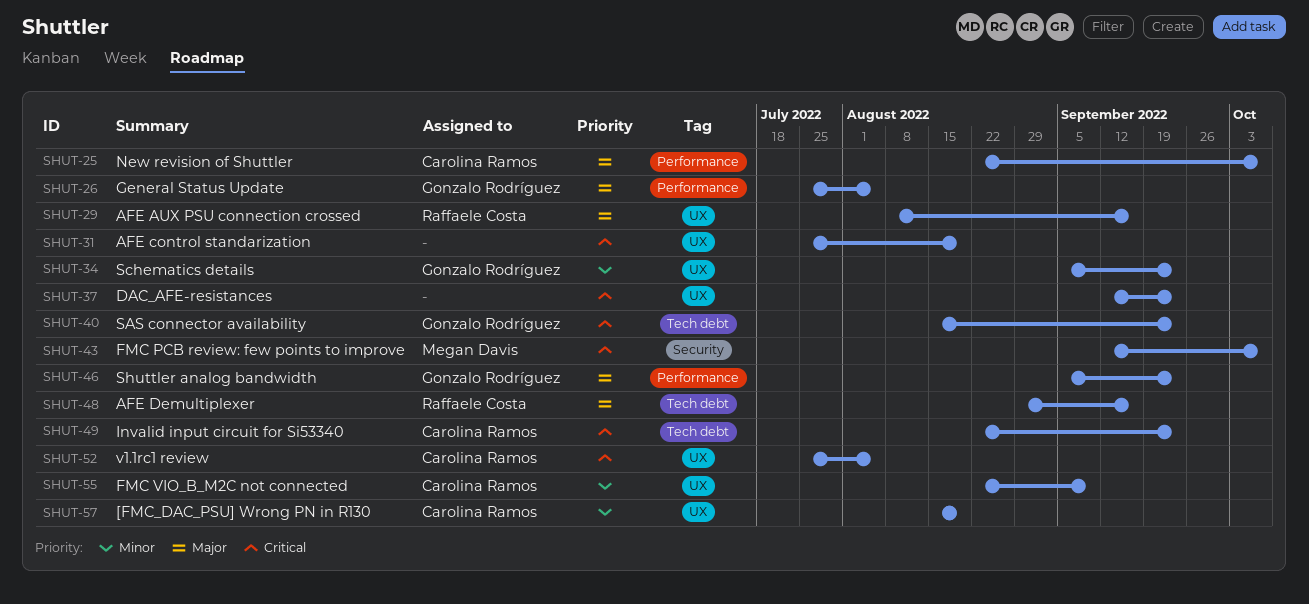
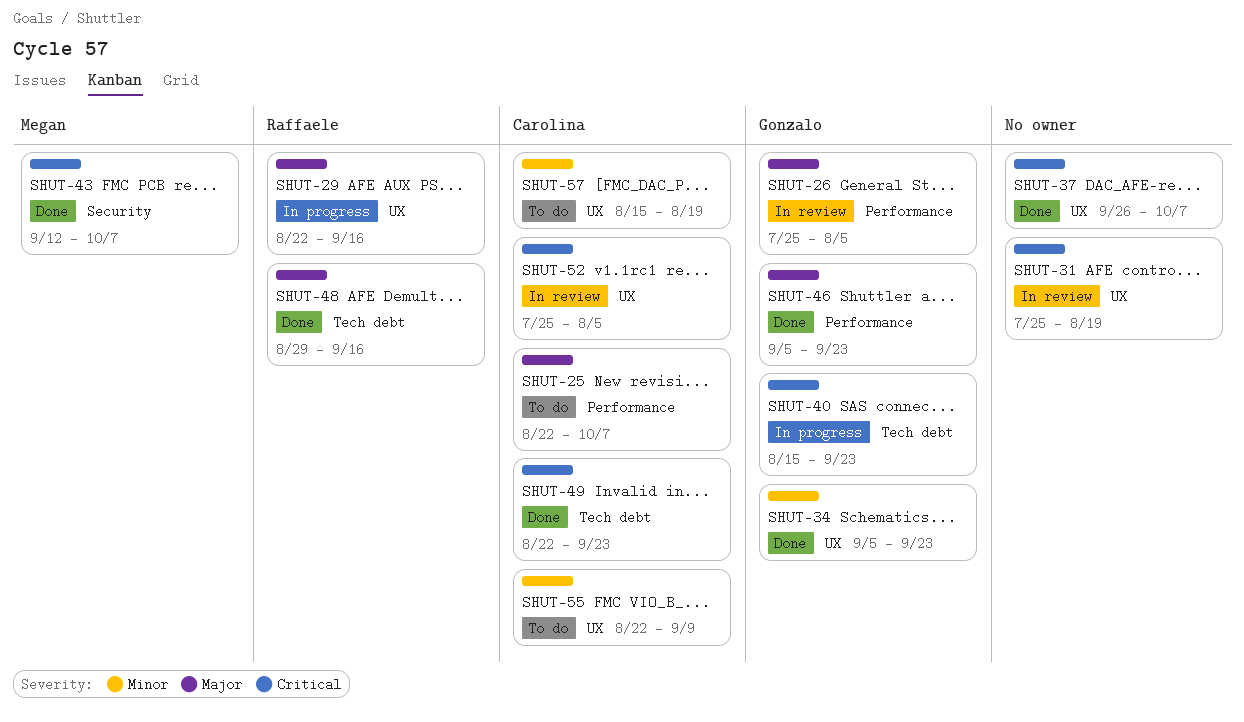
SHUT-29, start: Aug 8 -> Aug 22
SHUT-37, start: Sep 12 -> Sep 26
SHUT-37, due: Sep 23 -> Oct 7

